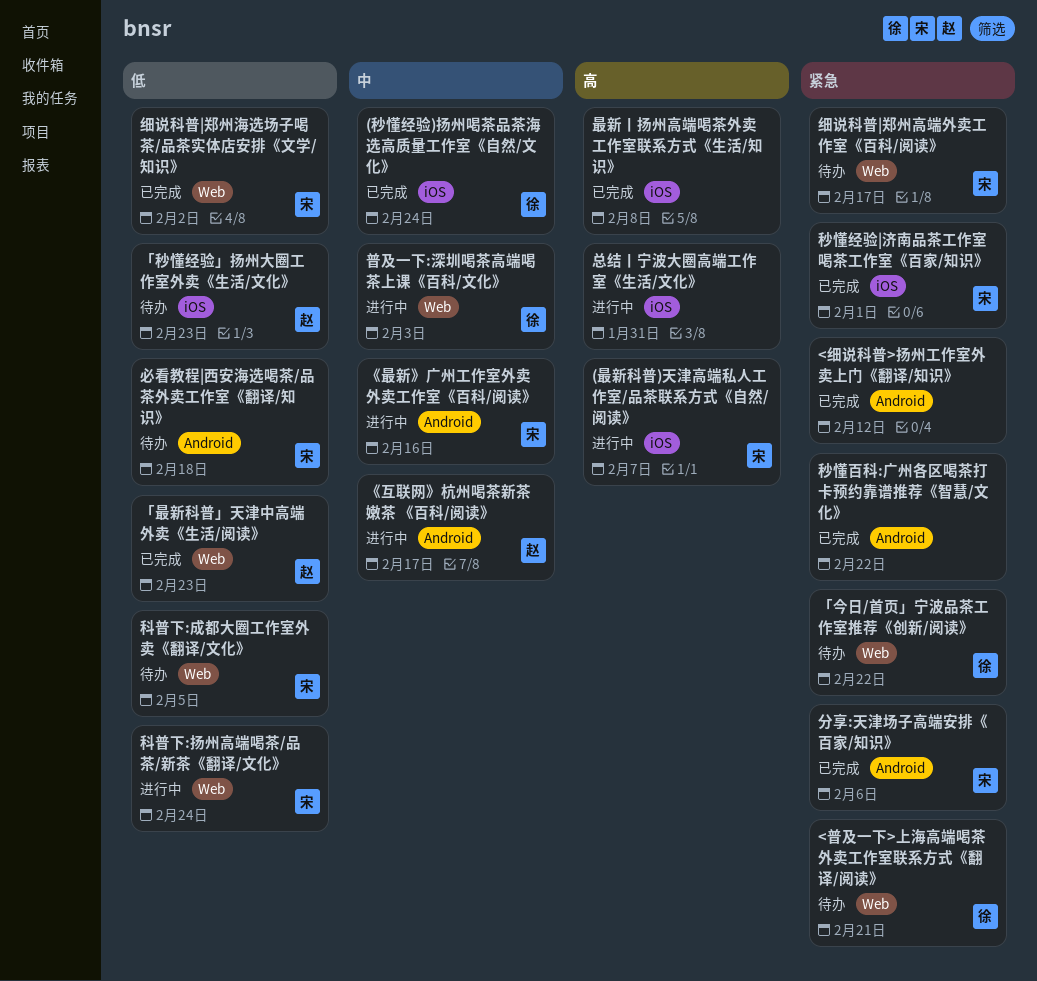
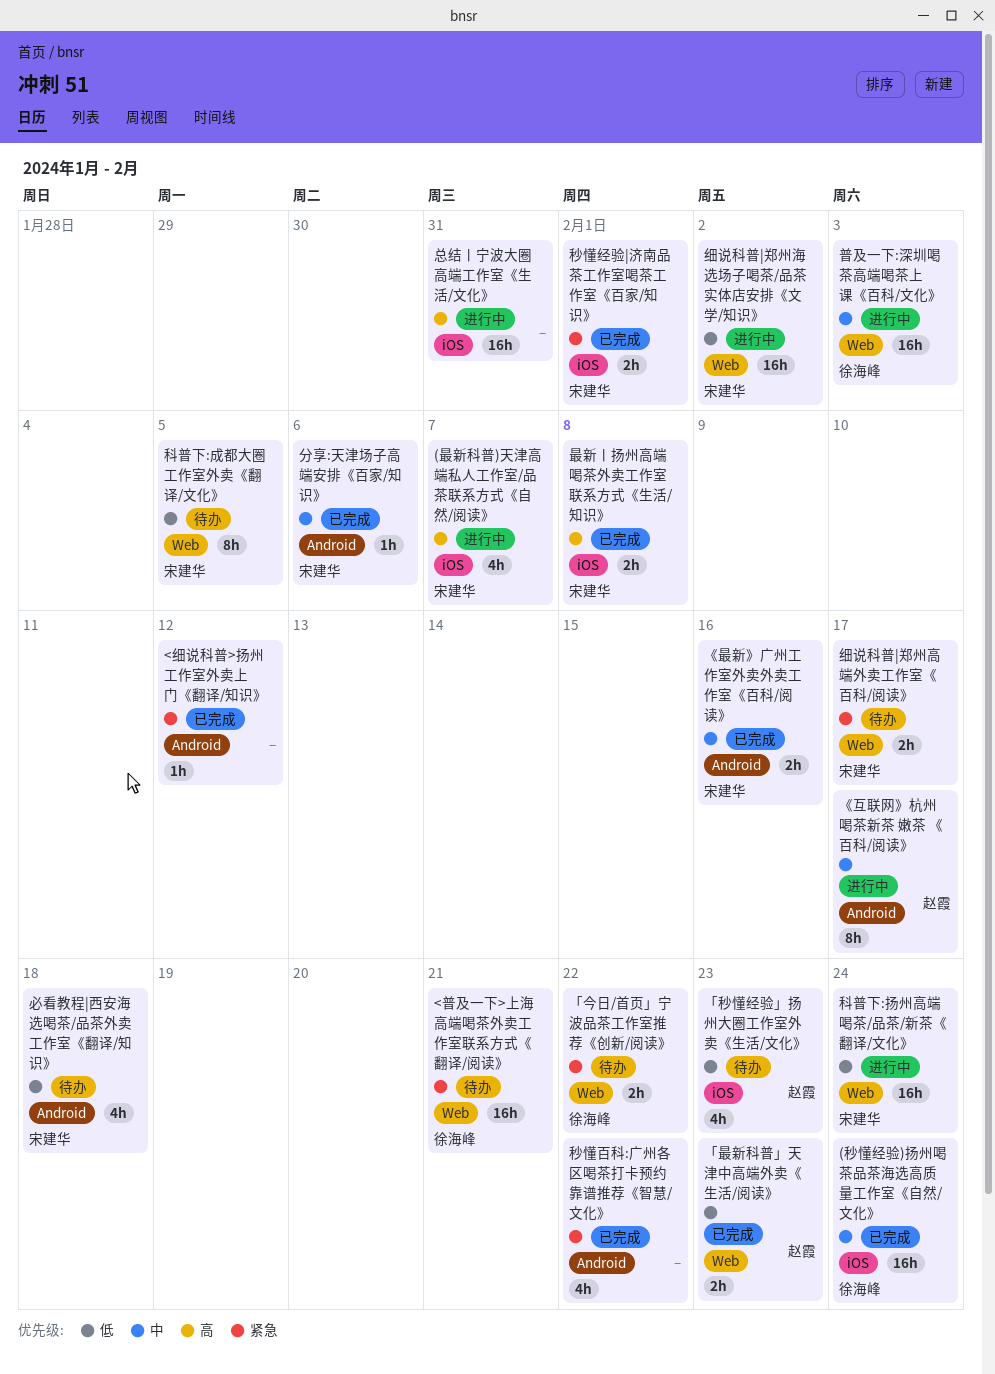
《最新》广州工作室外卖外卖工作室《百科/阅读》, status: 进行中 -> 已完成
分享:天津场子高端安排《百家/知识》, priority: 紧急 -> 中
最新丨扬州高端喝茶外卖工作室联系方式《生活/知识》, owner: none -> 宋建华
细说科普|郑州海选场子喝茶/品茶实体店安排《文学/知识》, status: 已完成 -> 进行中

